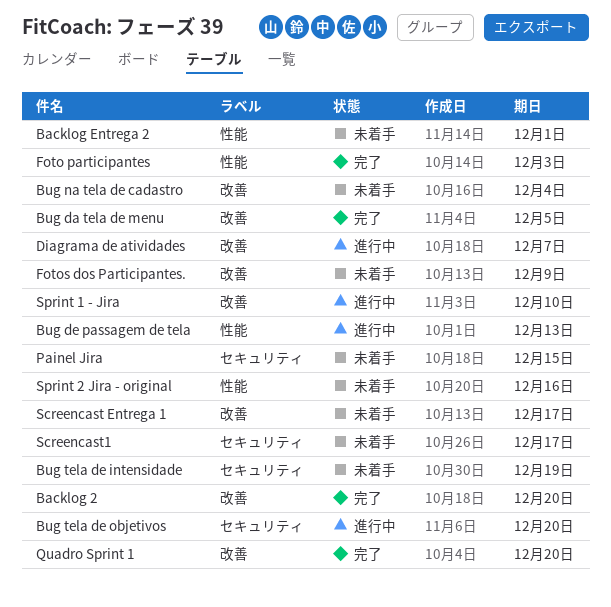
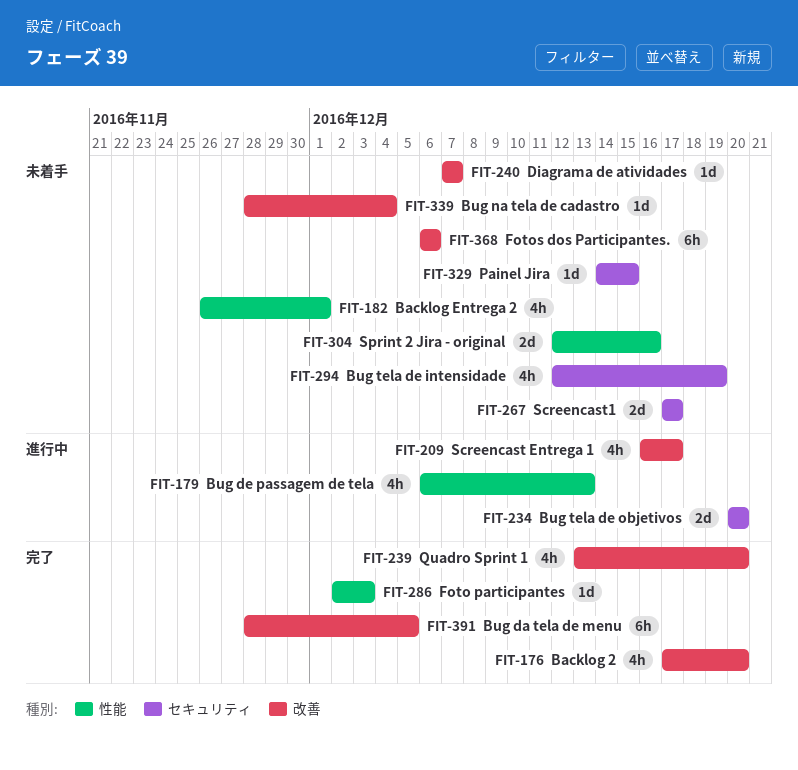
Diagrama de atividades, status: 進行中 -> 未着手
Fotos dos Participantes., due: Dec 9 -> Dec 6
Screencast Entrega 1, status: 未着手 -> 進行中
Sprint 1 - Jira: present -> none

